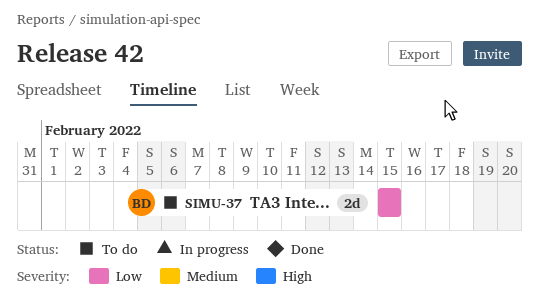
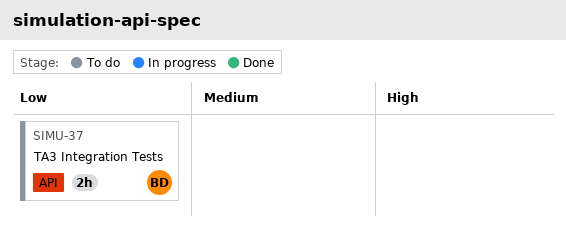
SIMU-37, estimate: 2d -> 2h

